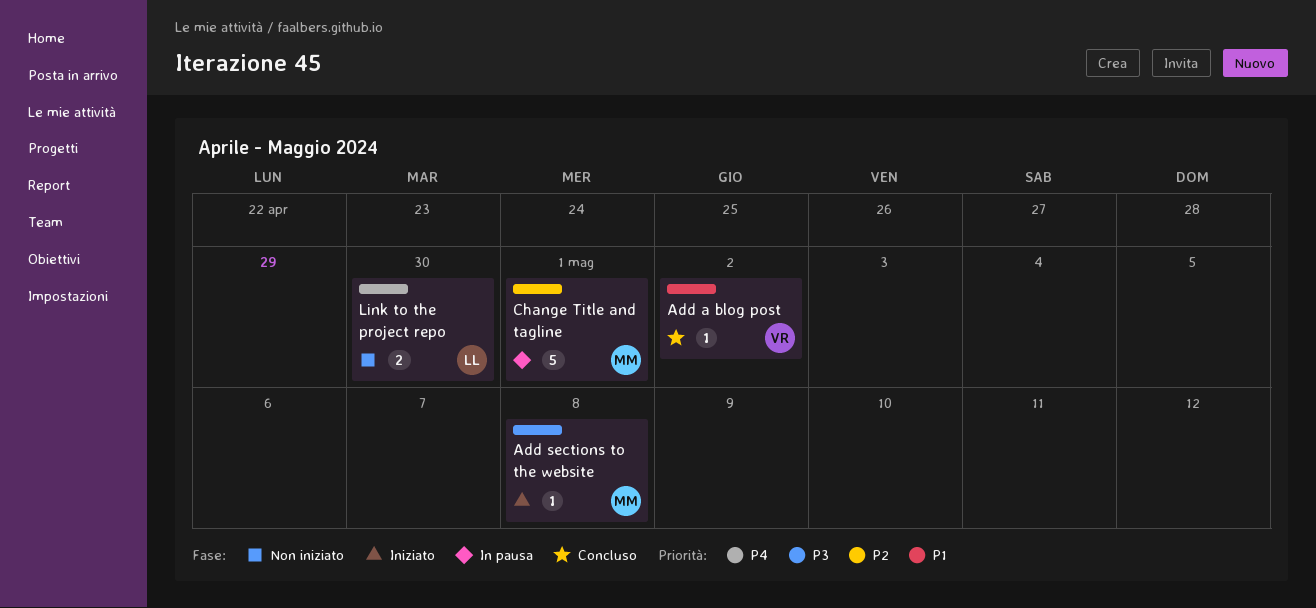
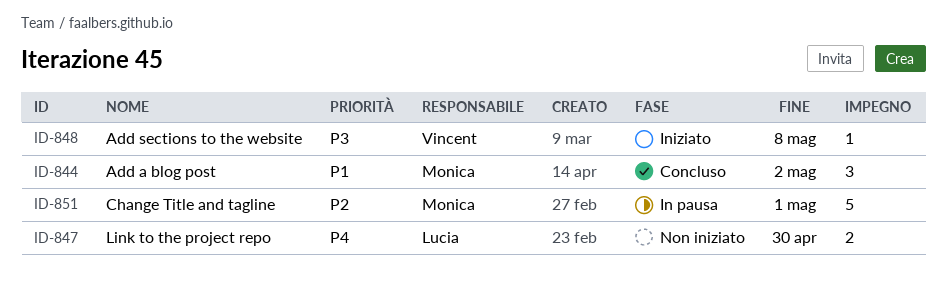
Add a blog post, owner: Vincent -> Monica
Add a blog post, estimate: 1 -> 3
Add sections to the website, owner: Monica -> Vincent

